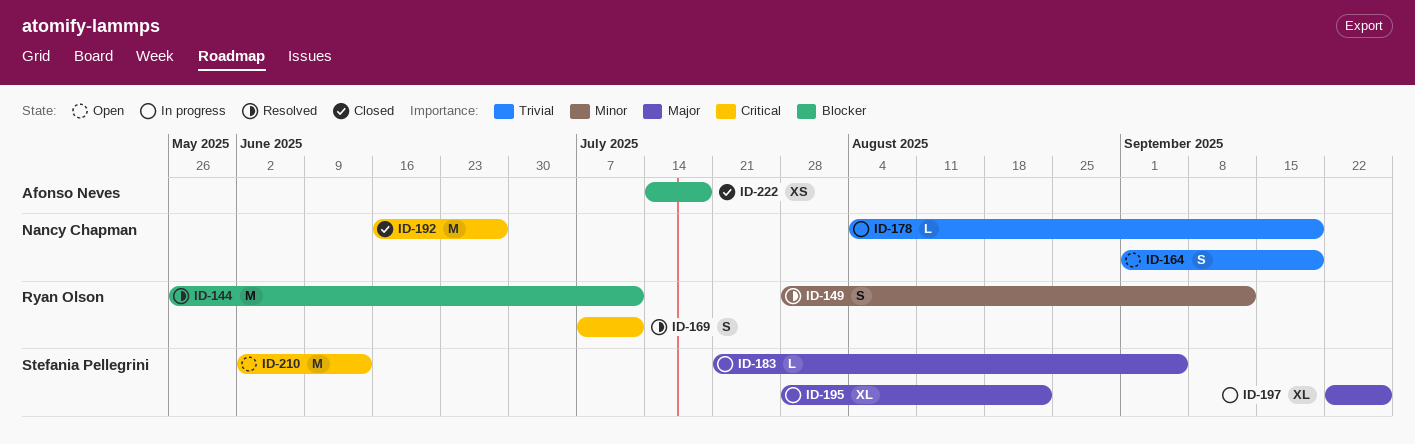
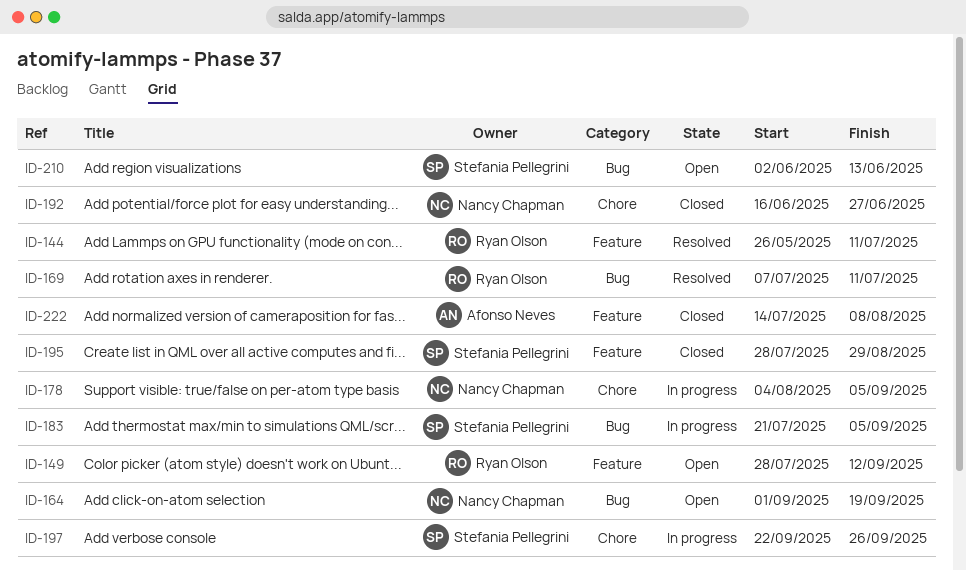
ID-149, status: Resolved -> Open
ID-178, due: Sep 19 -> Sep 5
ID-195, status: In progress -> Closed
ID-195, due: Aug 22 -> Aug 29
ID-222, due: Jul 18 -> Aug 8

